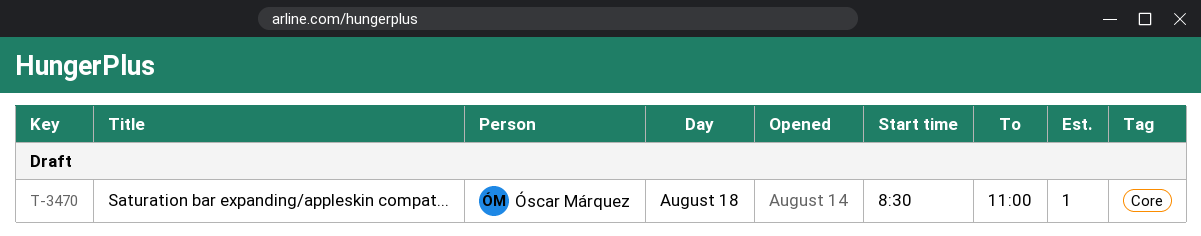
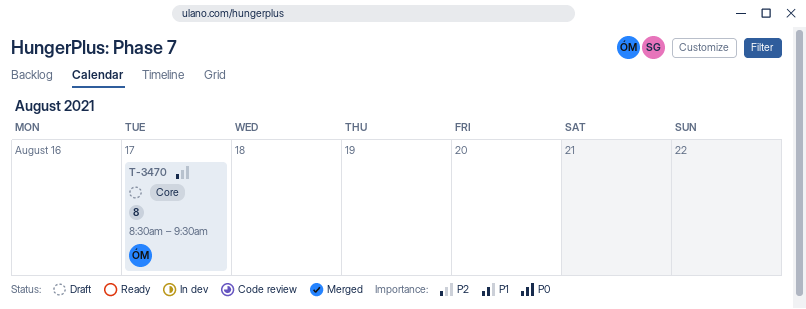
T-3470, estimate: 1 -> 8
T-3470, day: Aug 18 -> Aug 17
T-3470, ends: 11:00 -> 09:30

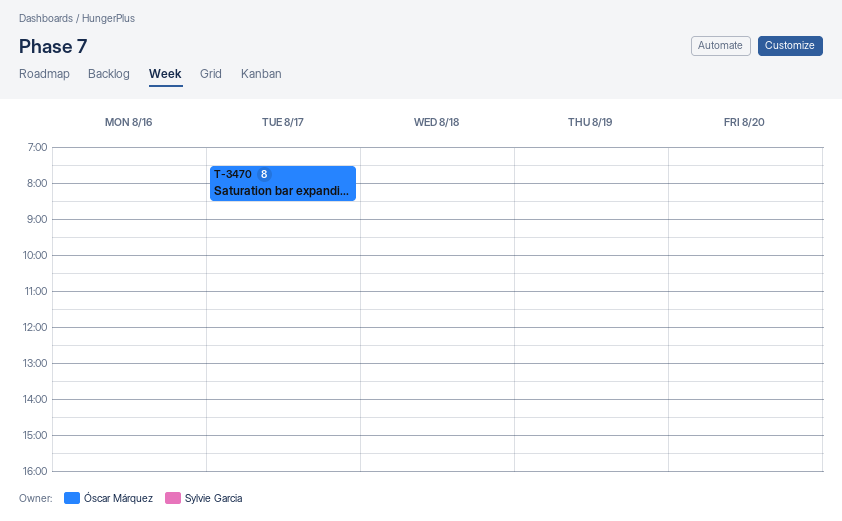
T-3470, begins: 08:30 -> 07:30
T-3470, ends: 09:30 -> 08:30

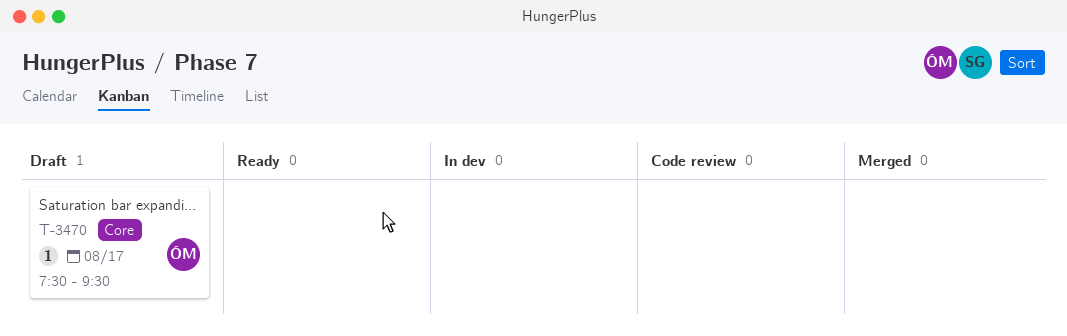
T-3470, estimate: 8 -> 1
T-3470, ends: 08:30 -> 09:30

